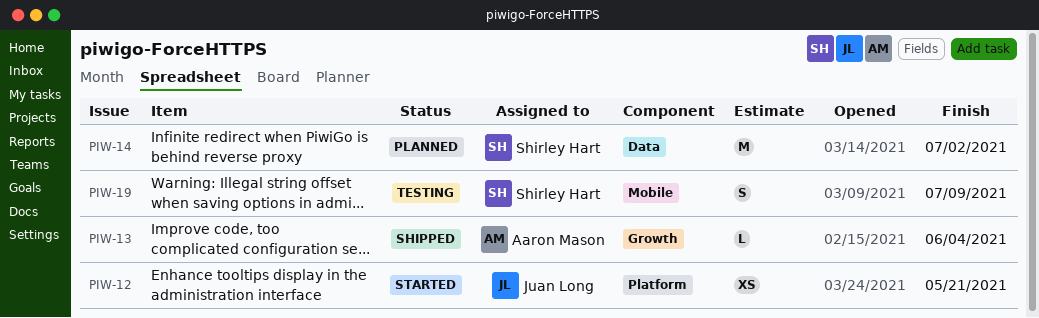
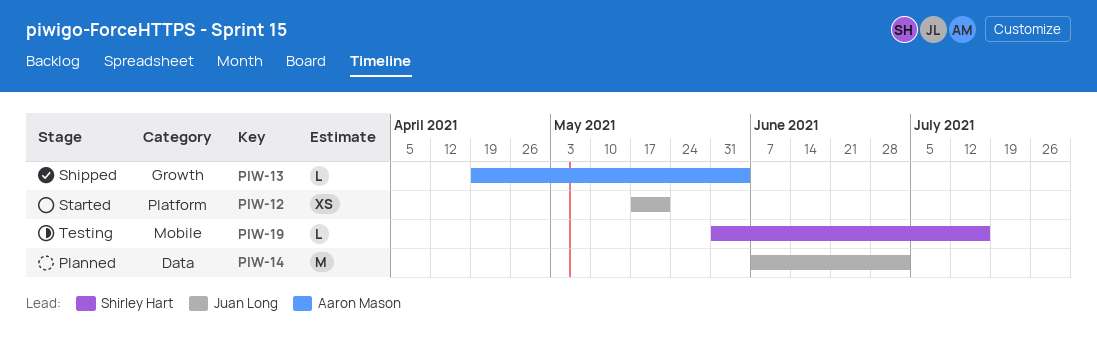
PIW-14, owner: Shirley Hart -> Juan Long
PIW-19, estimate: S -> L
PIW-19, due: Jul 9 -> Jul 16

